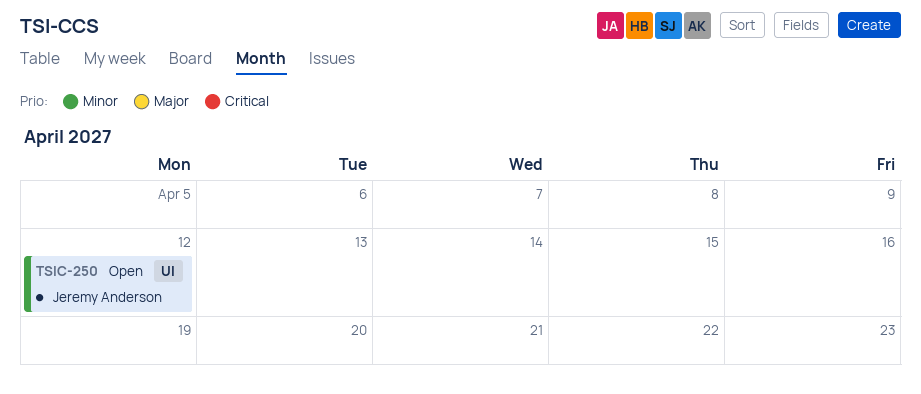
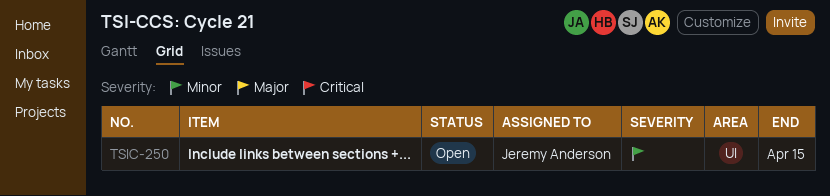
TSIC-250, due: Apr 12 -> Apr 15

